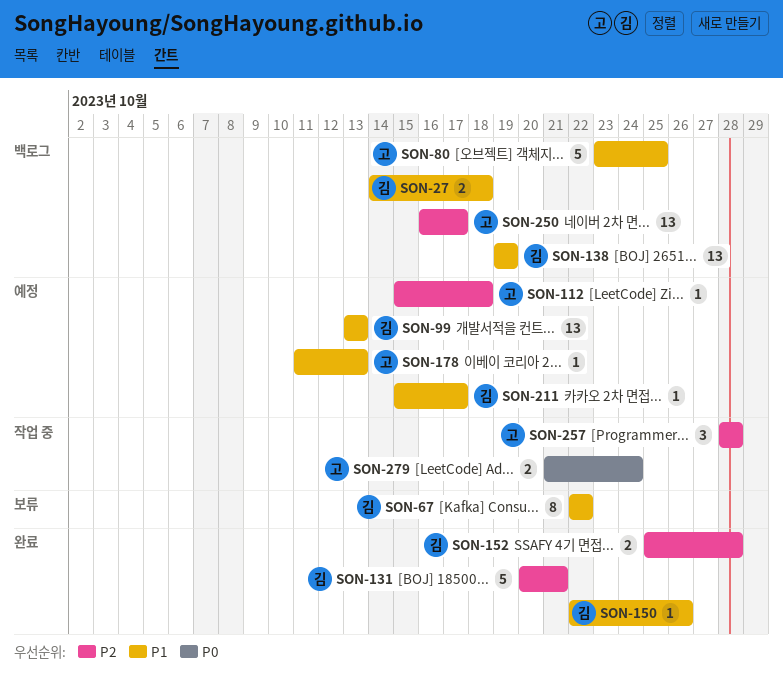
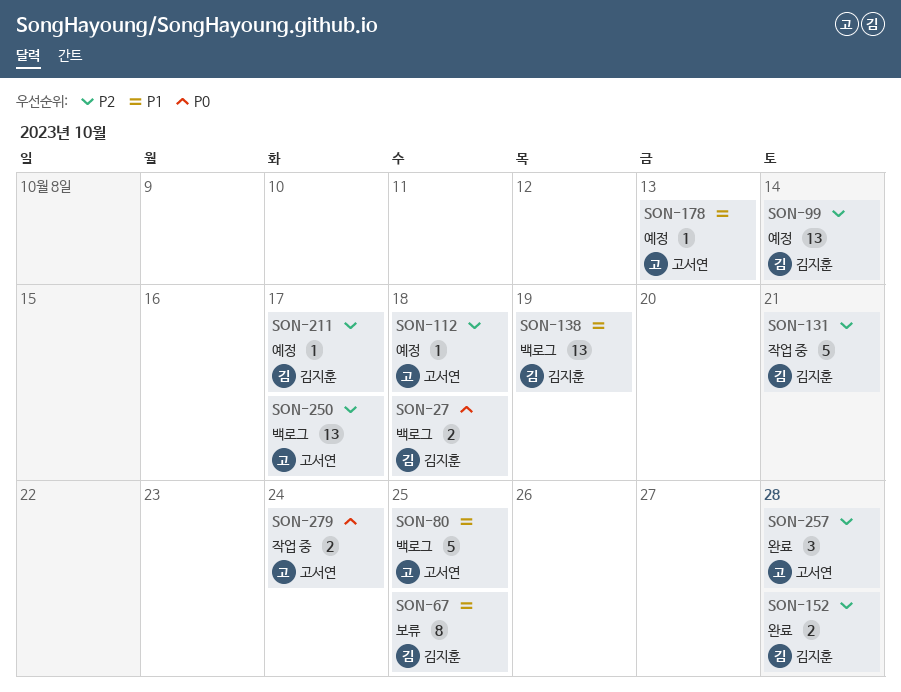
SON-27, priority: P1 -> P0
SON-67, due: Oct 22 -> Oct 25
SON-99, priority: P1 -> P2
SON-99, due: Oct 13 -> Oct 14
SON-131, status: 완료 -> 작업 중
SON-150: present -> none
SON-211, priority: P1 -> P2
SON-257, status: 작업 중 -> 완료

